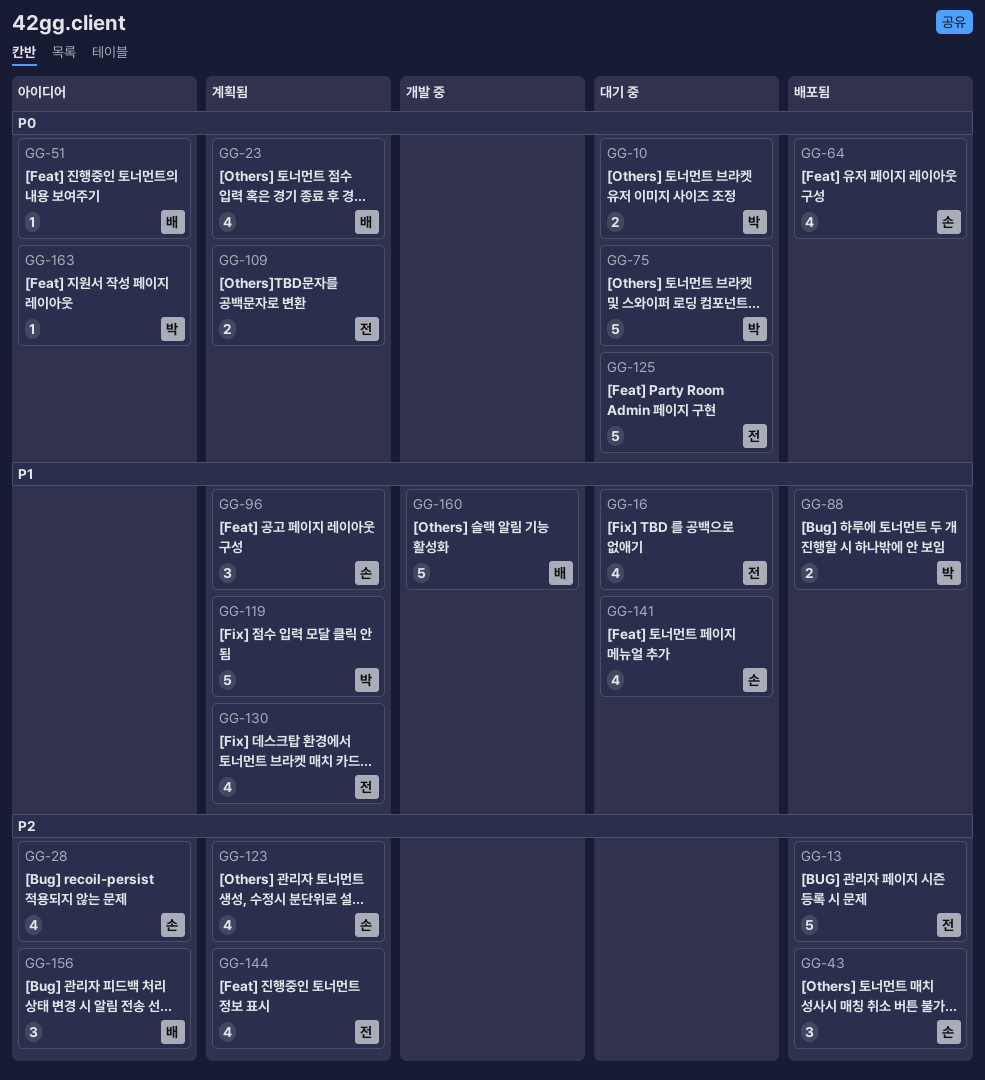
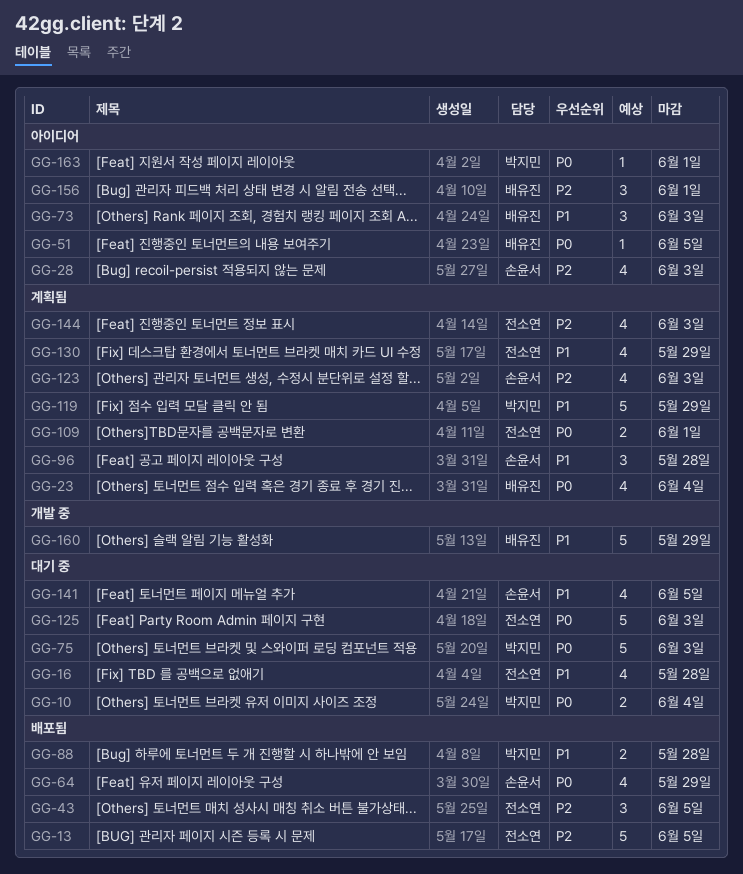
GG-43, owner: 손윤서 -> 전소연
GG-73: none -> present

